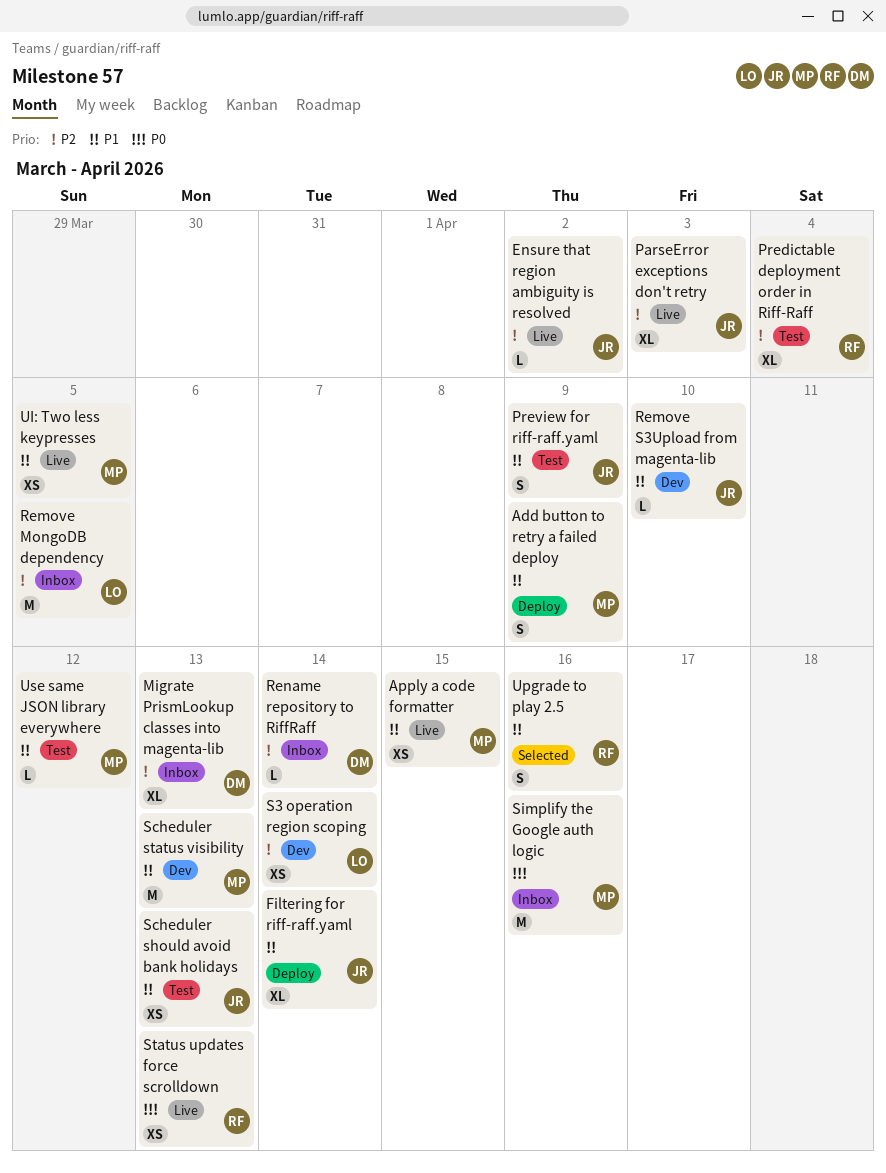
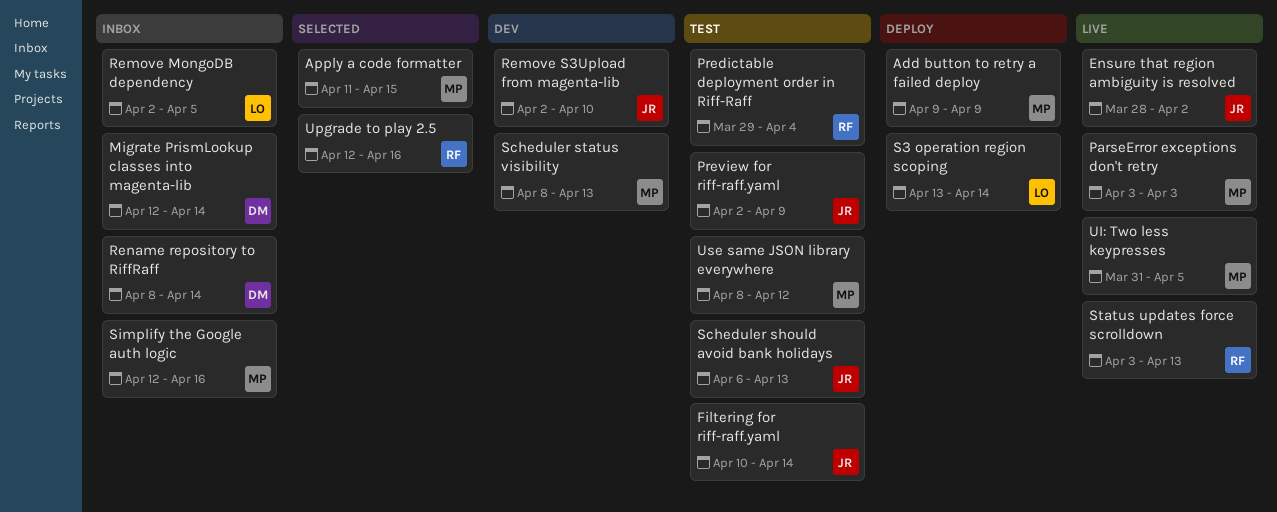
Apply a code formatter, status: Live -> Selected
Filtering for riff-raff.yaml, status: Deploy -> Test
Migrate PrismLookup classes into magenta-lib, due: Apr 13 -> Apr 14
ParseError exceptions don't retry, owner: JR -> MP
S3 operation region scoping, status: Dev -> Deploy

